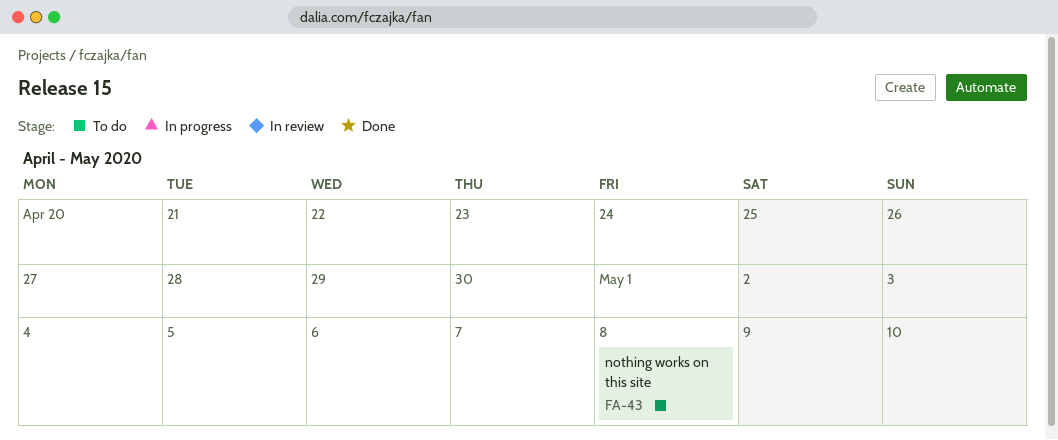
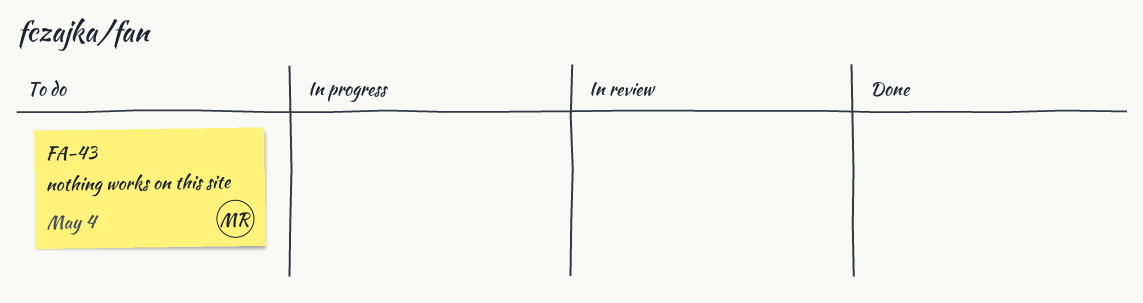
FA-43, due: May 8 -> May 4

